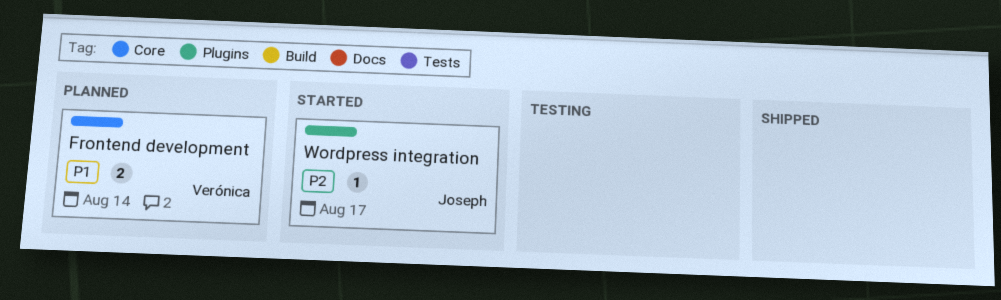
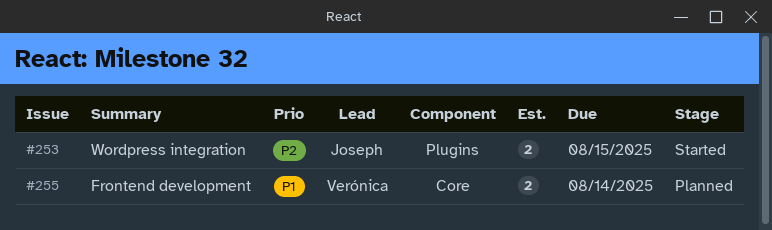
Wordpress integration, estimate: 1 -> 2
Wordpress integration, due: Aug 17 -> Aug 15

